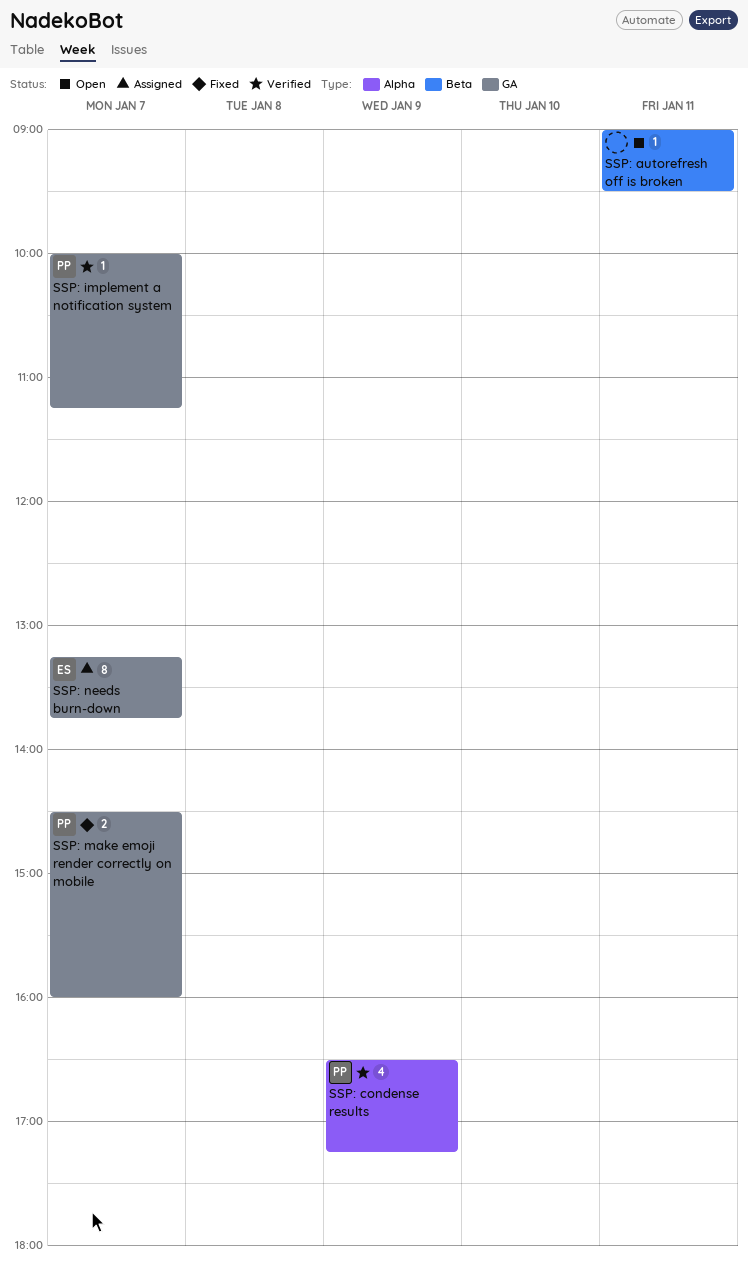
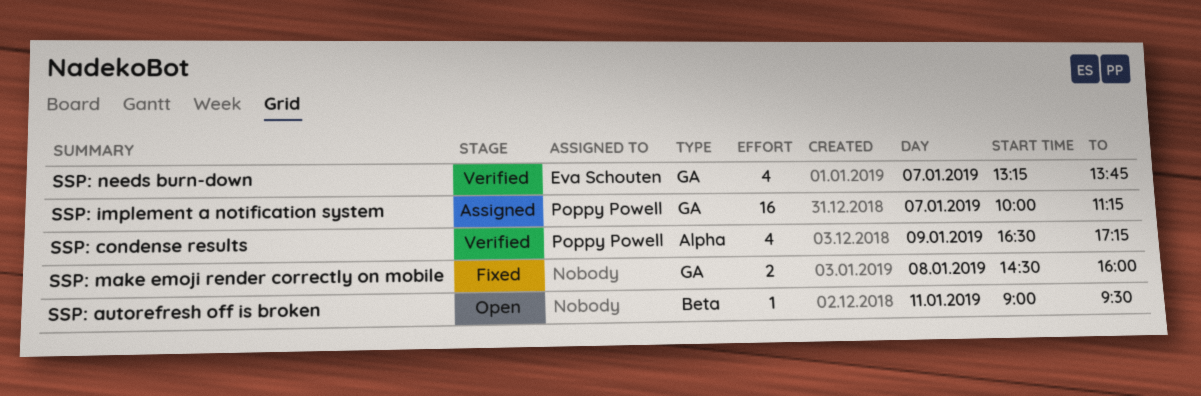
SSP: implement a notification system, status: Verified -> Assigned
SSP: implement a notification system, estimate: 1 -> 16
SSP: make emoji render correctly on mobile, owner: Poppy Powell -> none
SSP: make emoji render correctly on mobile, day: Jan 7 -> Jan 8
SSP: needs burn-down, status: Assigned -> Verified
SSP: needs burn-down, estimate: 8 -> 4

